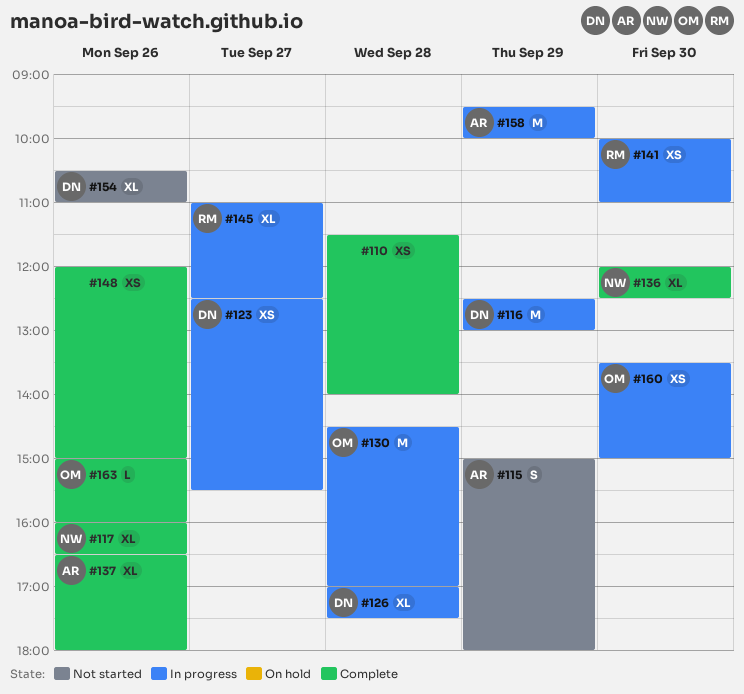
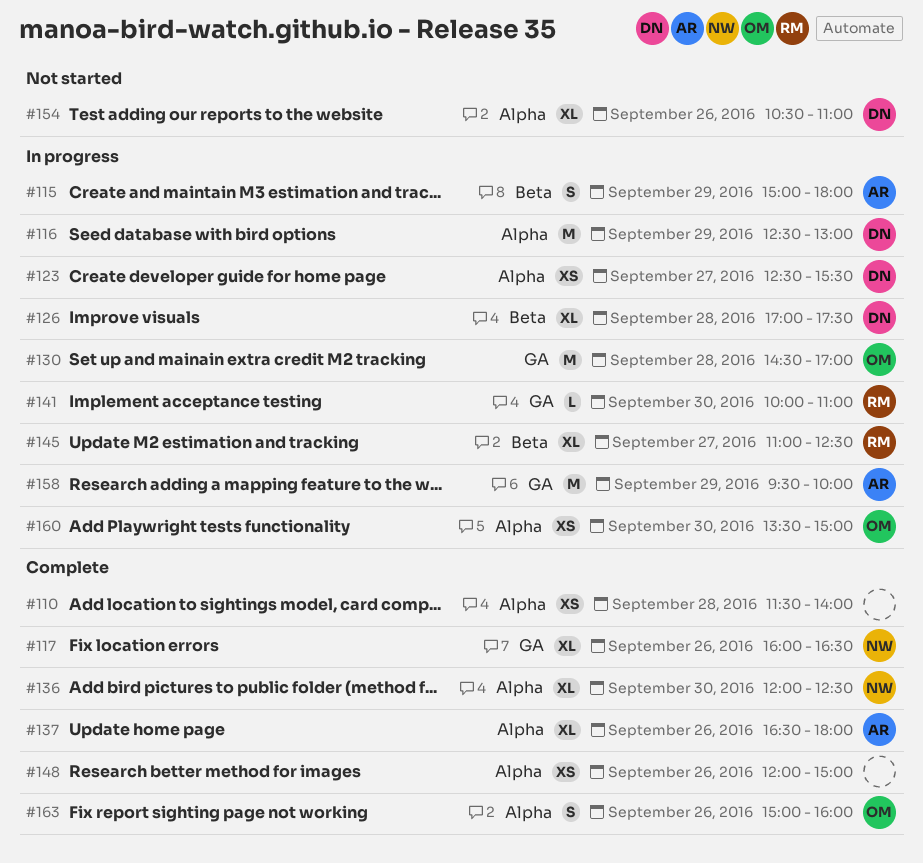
#115, status: Not started -> In progress
#141, estimate: XS -> L
#163, estimate: L -> S

